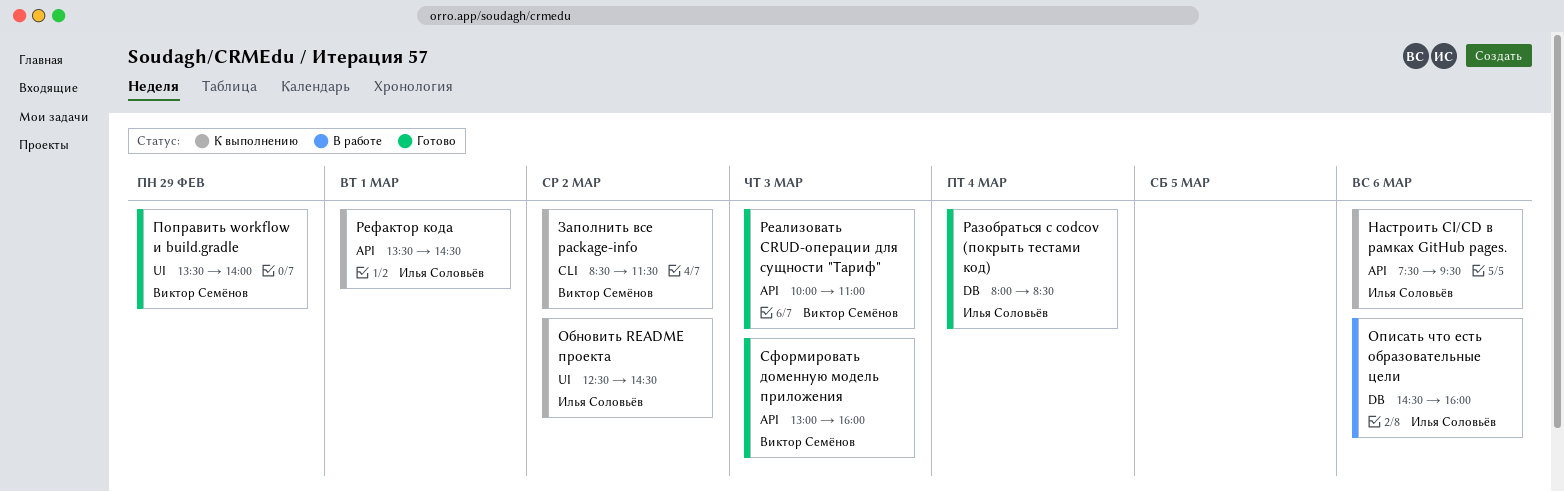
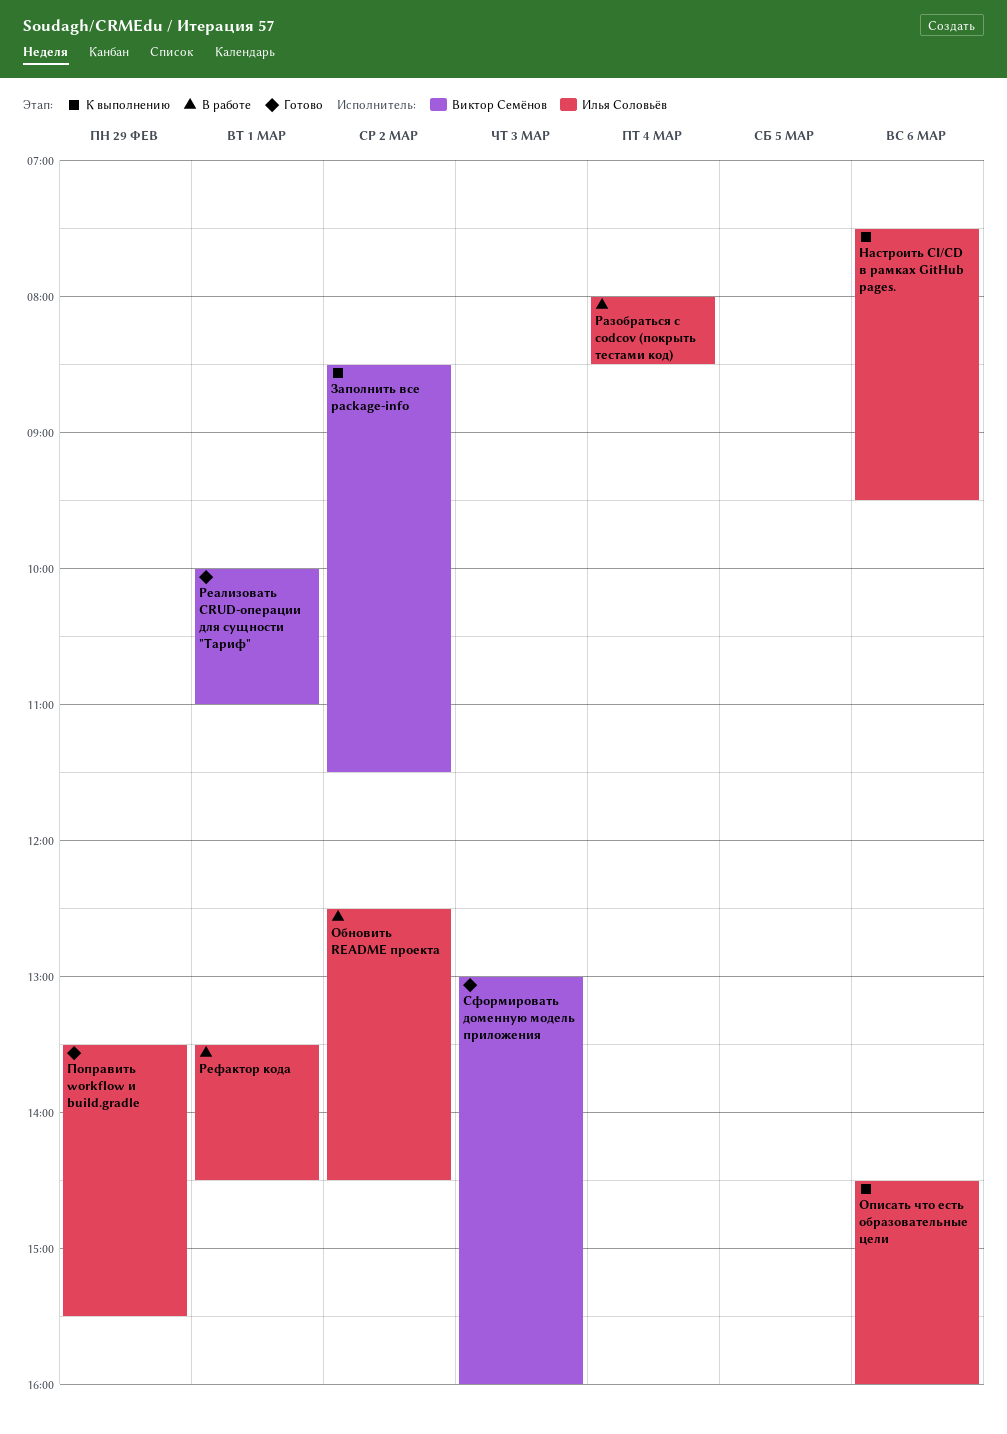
Обновить README проекта, status: К выполнению -> В работе
Описать что есть образовательные цели, status: В работе -> К выполнению
Поправить workflow и build.gradle, owner: Виктор Семёнов -> Илья Соловьёв
Поправить workflow и build.gradle, ends: 14:00 -> 15:30
Разобраться с codcov (покрыть тестами код), status: Готово -> В работе
Реализовать CRUD-операции для сущности "Тариф", day: Mar 3 -> Mar 1
Рефактор кода, status: К выполнению -> В работе

